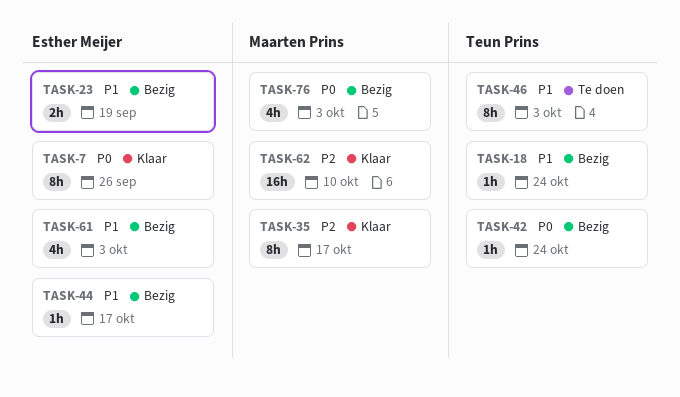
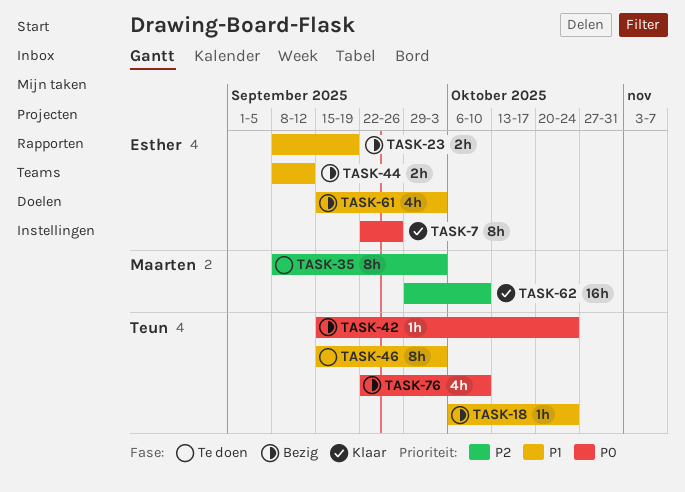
TASK-35, status: Klaar -> Te doen
TASK-35, due: Oct 17 -> Oct 3
TASK-44, estimate: 1h -> 2h
TASK-44, due: Oct 17 -> Sep 12
TASK-76, owner: Maarten Prins -> Teun Prins
TASK-76, due: Oct 3 -> Oct 10

